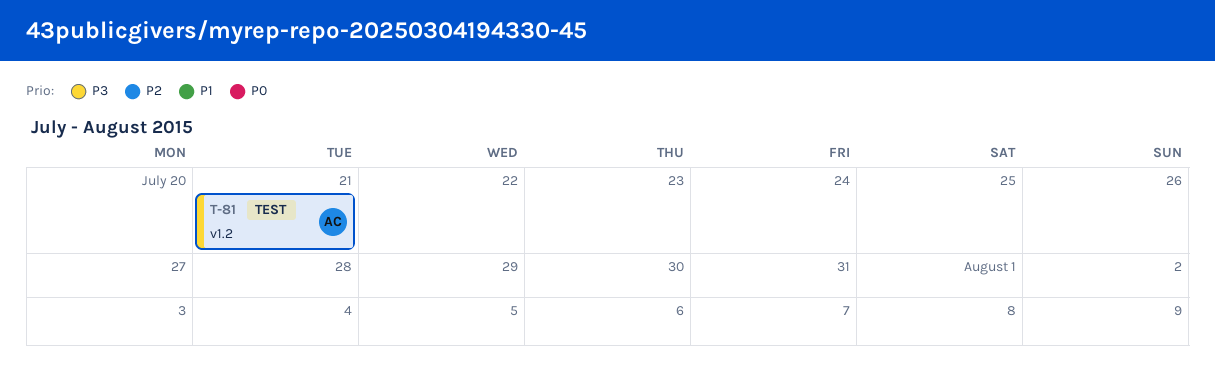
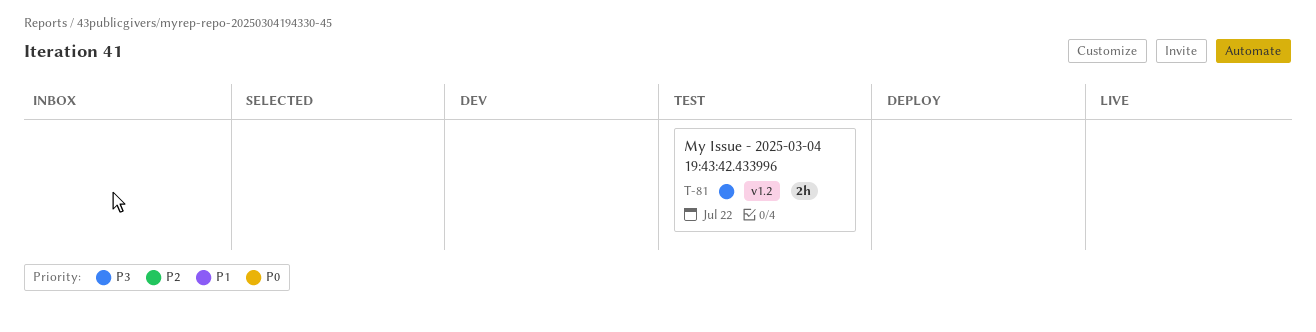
T-81, due: Jul 21 -> Jul 22

